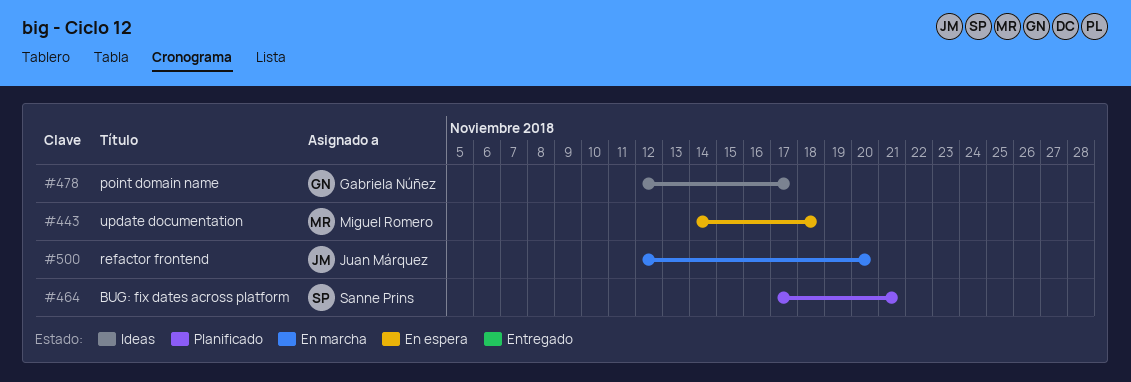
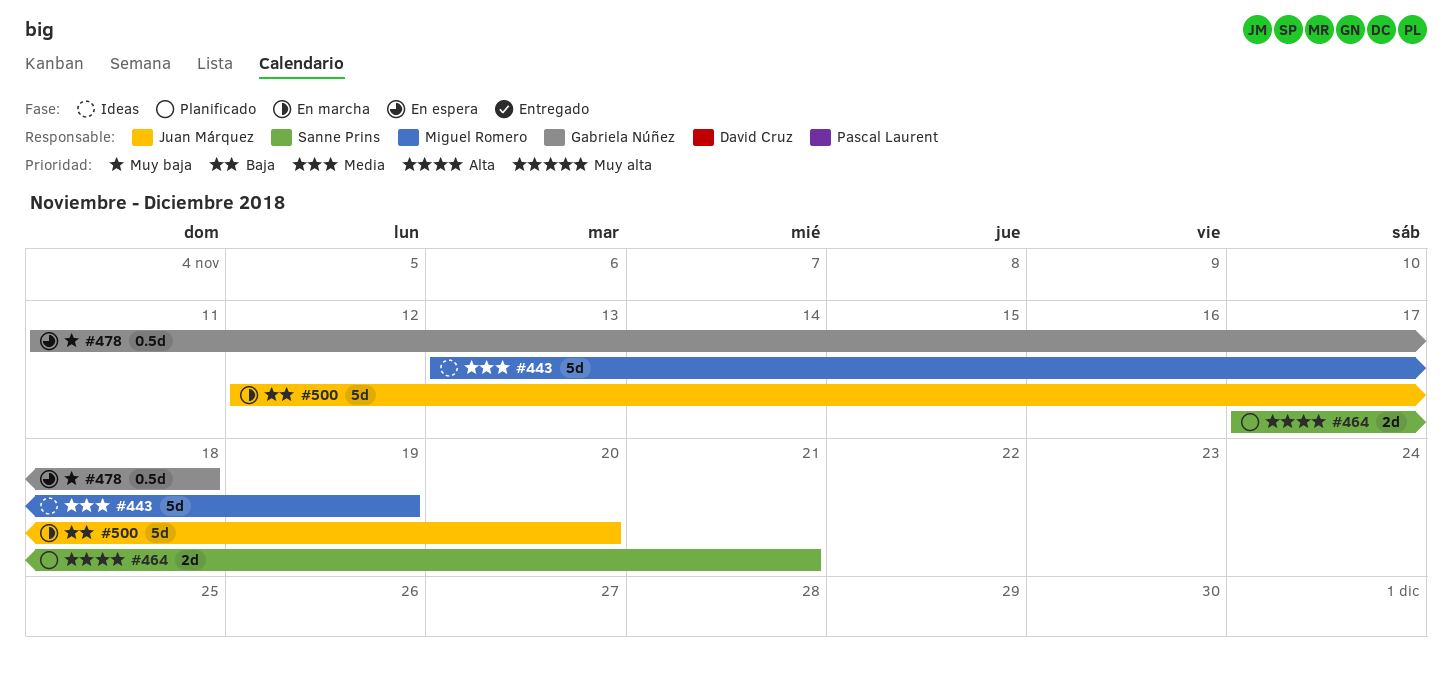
#443, status: En espera -> Ideas
#443, start: Nov 14 -> Nov 13
#443, due: Nov 18 -> Nov 19
#478, status: Ideas -> En espera
#478, start: Nov 12 -> Nov 11
#478, due: Nov 17 -> Nov 18

